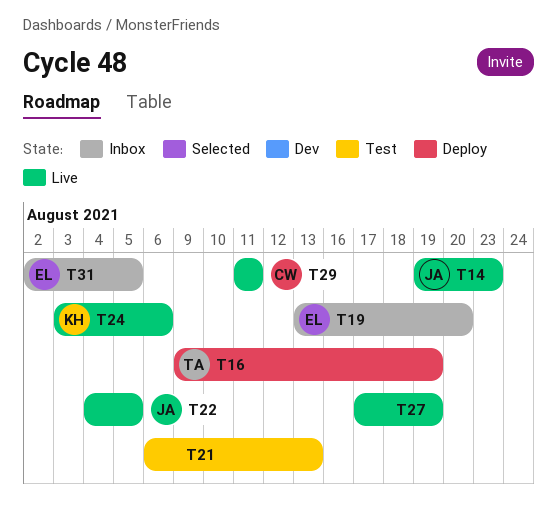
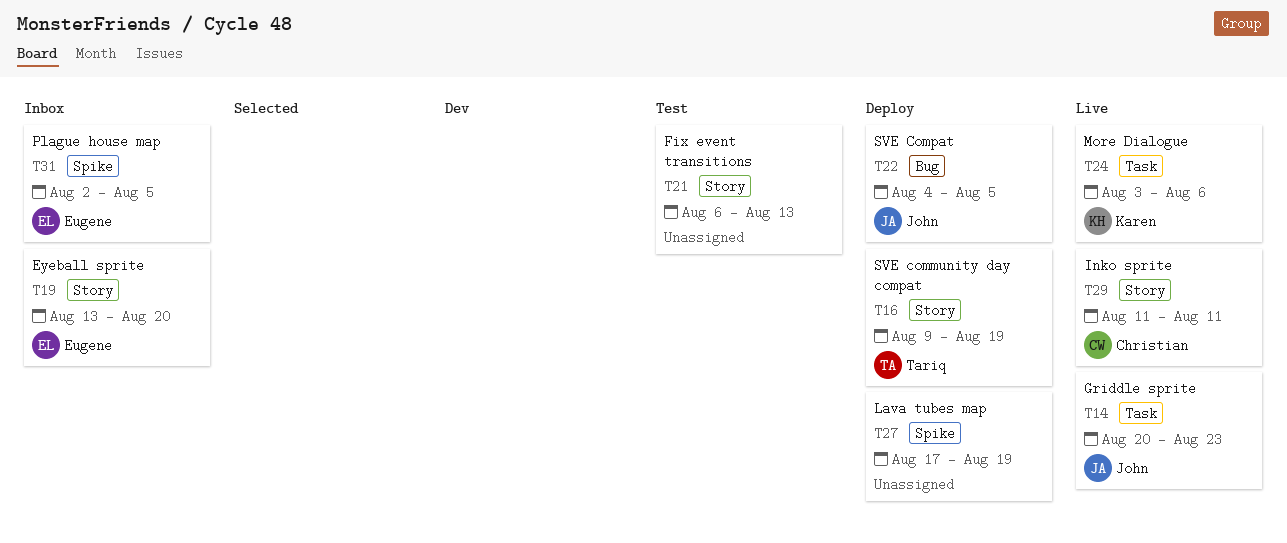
T14, start: Aug 19 -> Aug 20
T22, status: Live -> Deploy
T27, status: Live -> Deploy

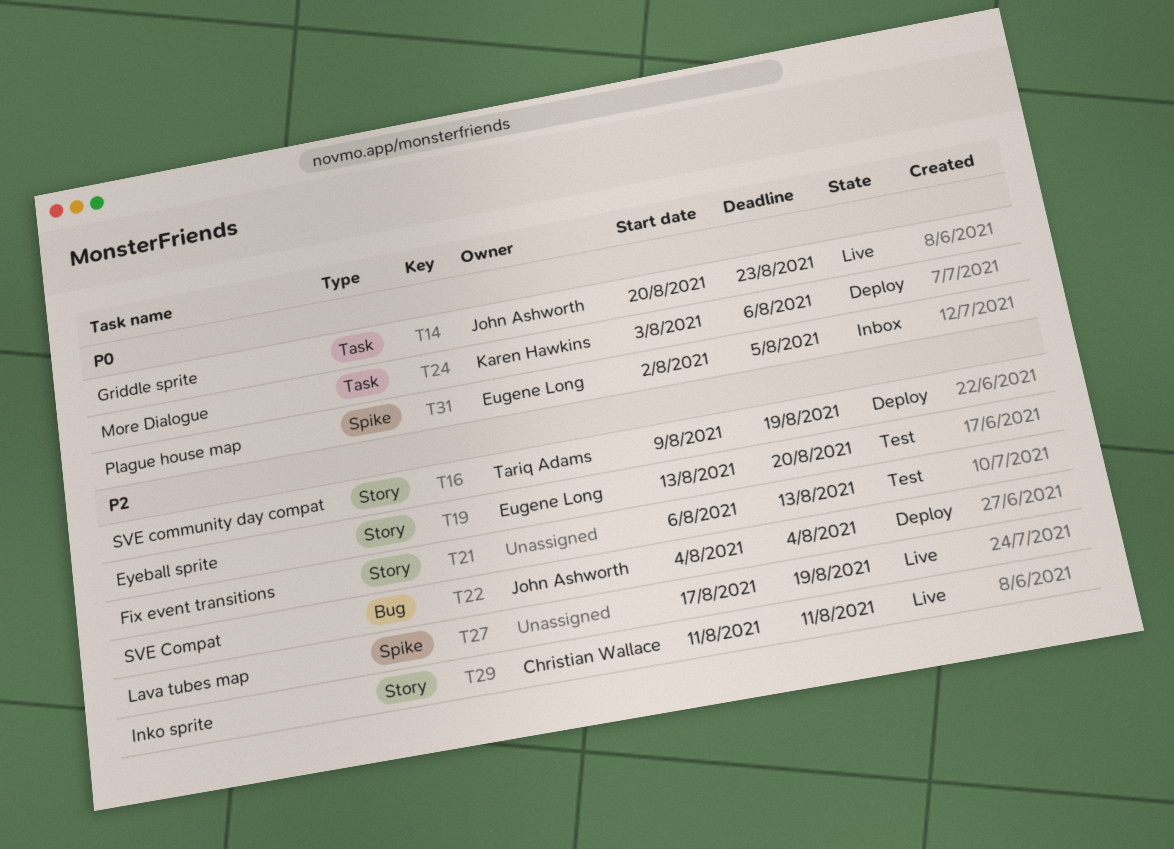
T19, status: Inbox -> Test
T22, due: Aug 5 -> Aug 4
T24, status: Live -> Deploy
T27, status: Deploy -> Live

